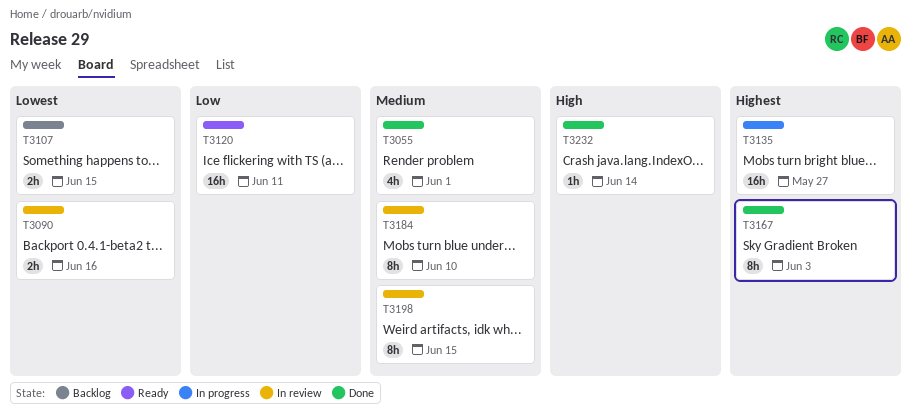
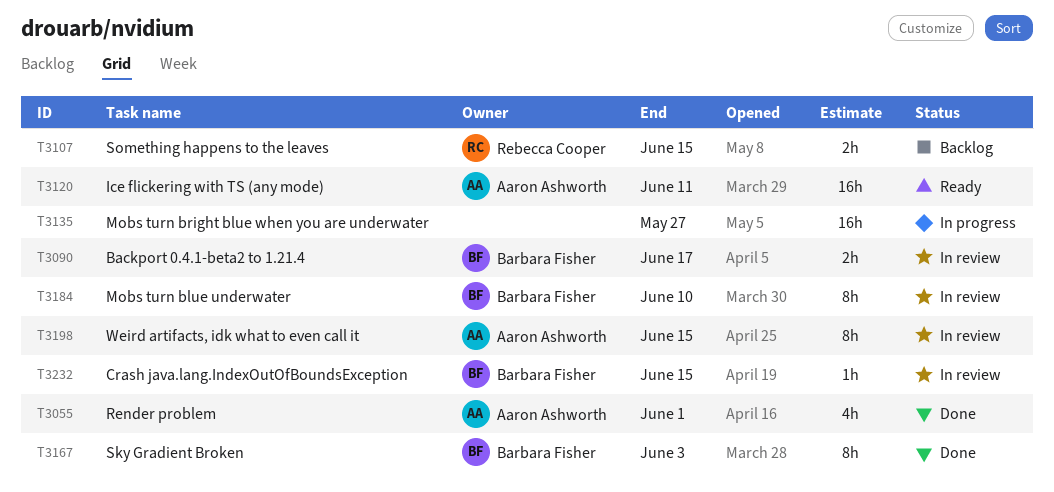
T3090, due: Jun 16 -> Jun 17
T3232, status: Done -> In review
T3232, due: Jun 14 -> Jun 15

